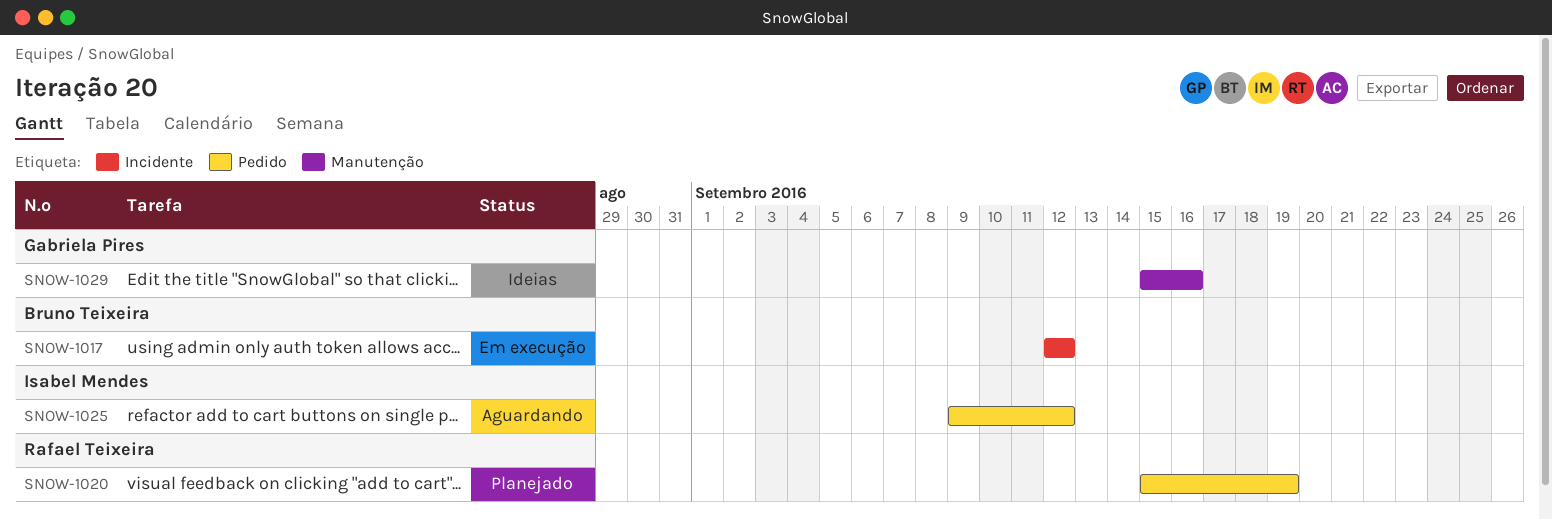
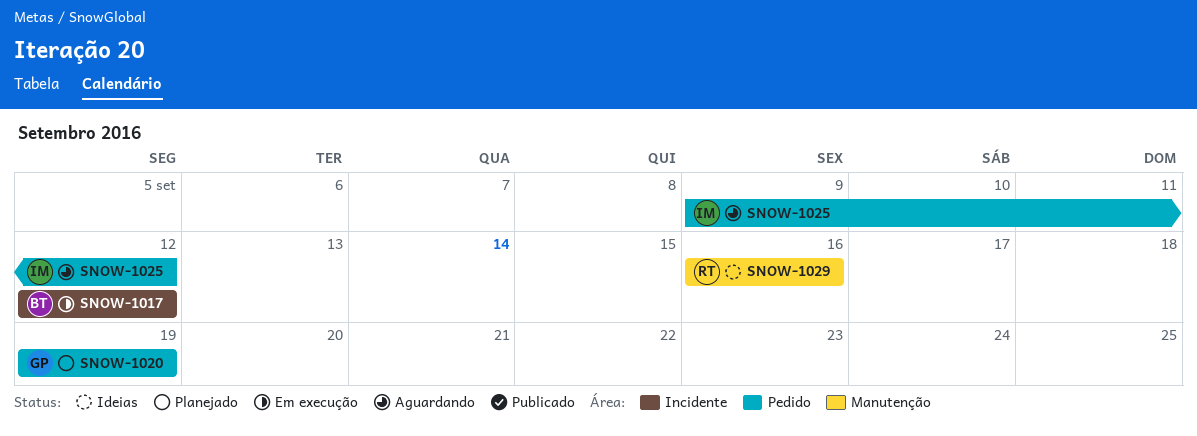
SNOW-1020, owner: Rafael Teixeira -> Gabriela Pires
SNOW-1020, start: Sep 15 -> Sep 19
SNOW-1029, owner: Gabriela Pires -> Rafael Teixeira
SNOW-1029, start: Sep 15 -> Sep 16

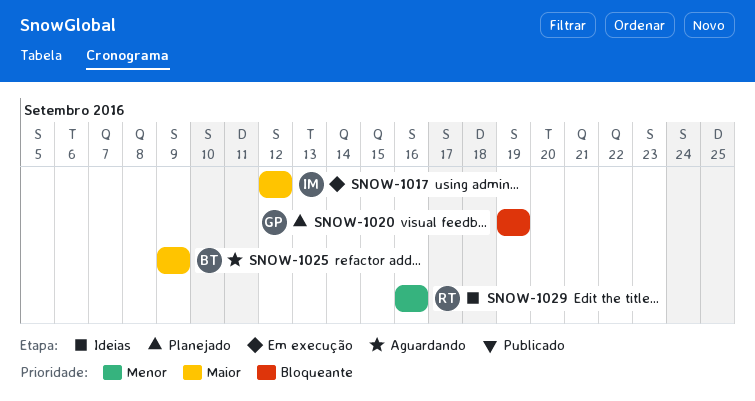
SNOW-1017, owner: BT -> IM
SNOW-1025, owner: IM -> BT
SNOW-1025, due: Sep 12 -> Sep 9

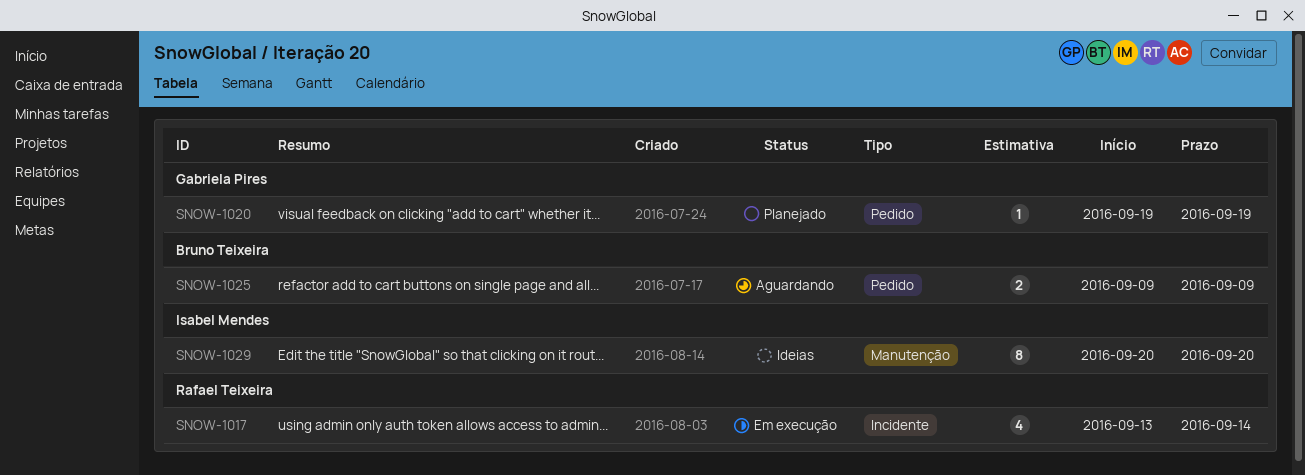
SNOW-1017, owner: Isabel Mendes -> Rafael Teixeira
SNOW-1017, start: Sep 12 -> Sep 13
SNOW-1017, due: Sep 12 -> Sep 14
SNOW-1029, owner: Rafael Teixeira -> Isabel Mendes
SNOW-1029, start: Sep 16 -> Sep 20
SNOW-1029, due: Sep 16 -> Sep 20

